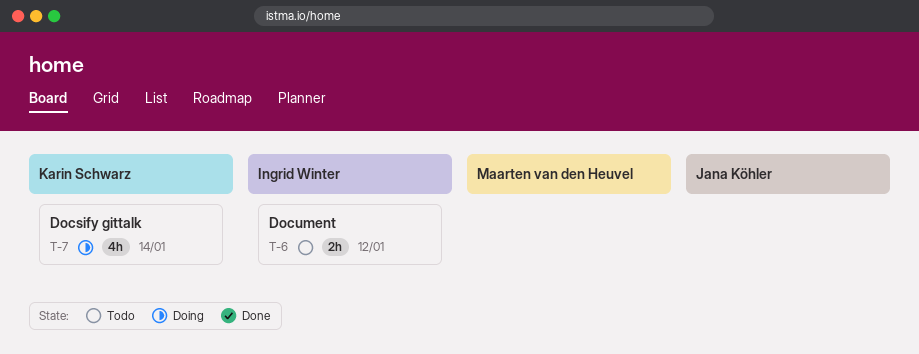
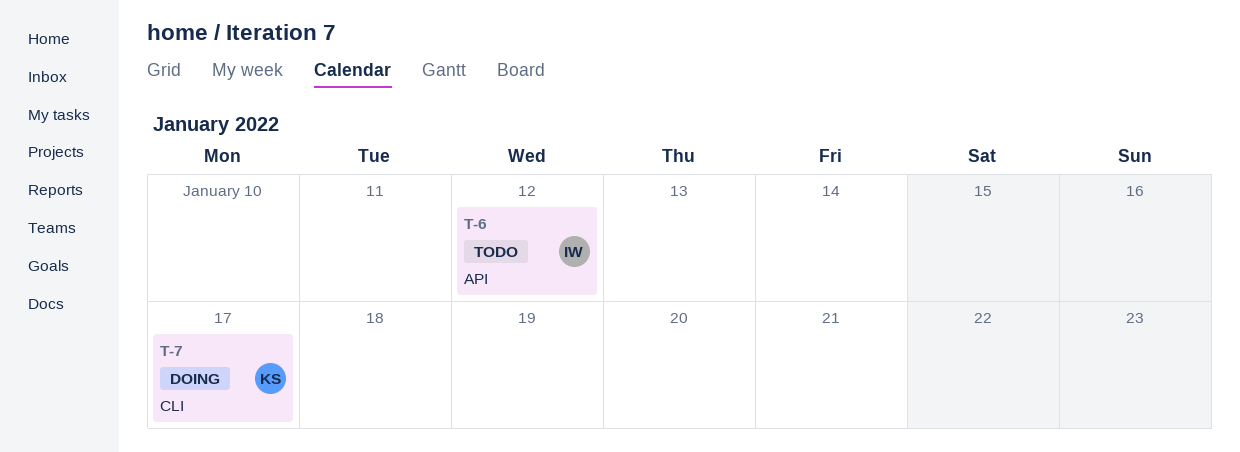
T-7, due: Jan 14 -> Jan 17

